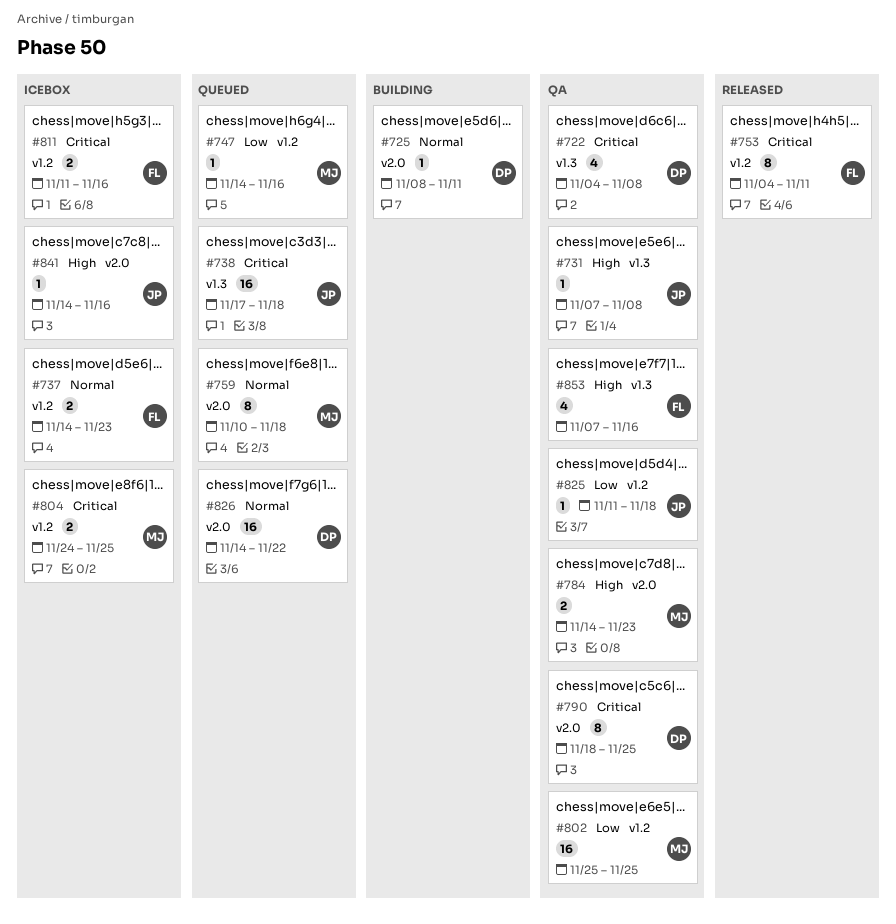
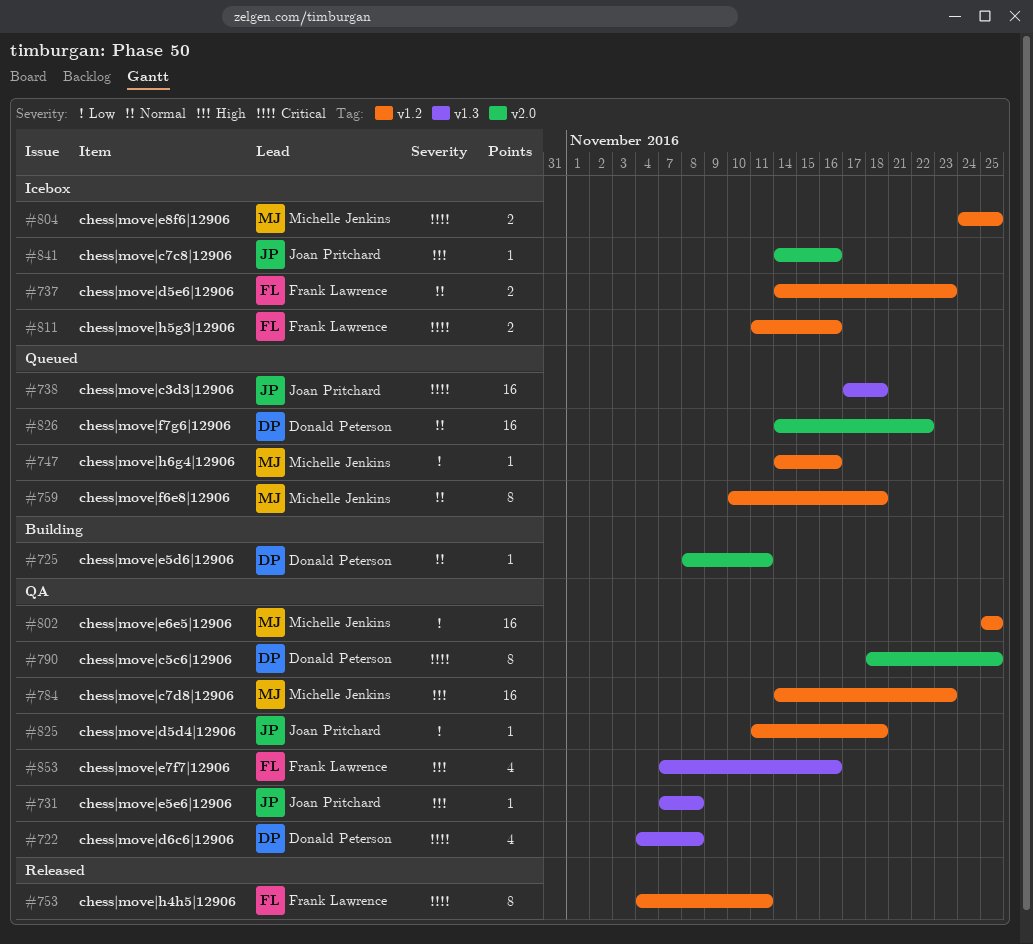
#759, label: v2.0 -> v1.2
#784, label: v2.0 -> v1.2
#784, estimate: 2 -> 16

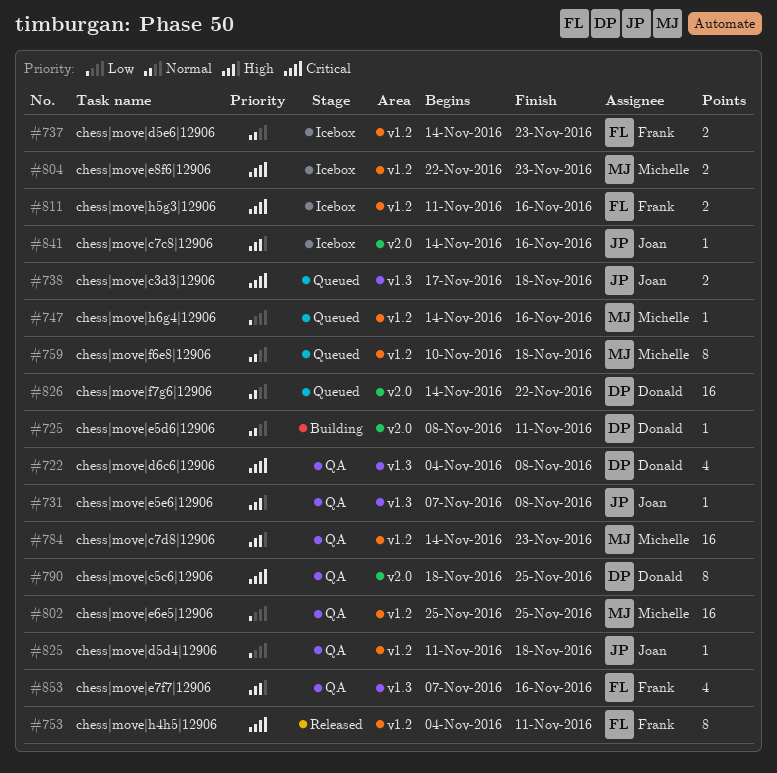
#738, estimate: 16 -> 2
#804, start: Nov 24 -> Nov 22
#804, due: Nov 25 -> Nov 23

